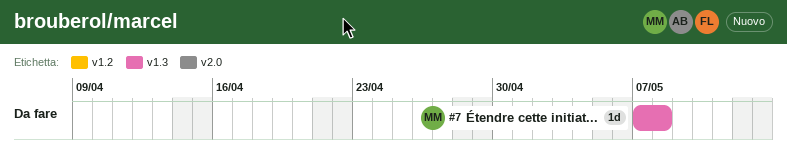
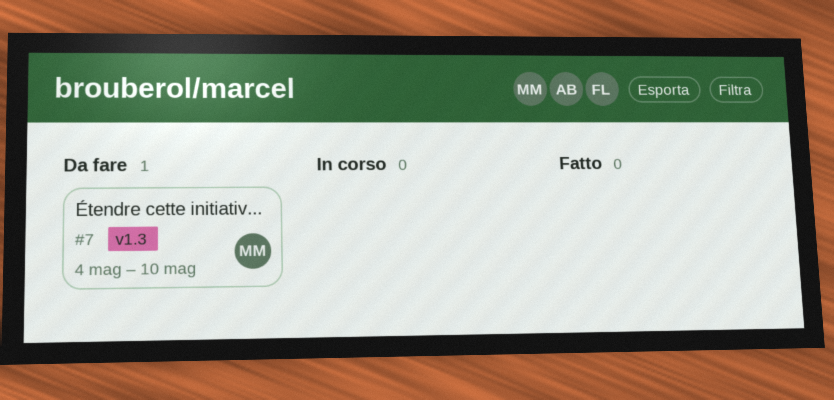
#7, start: May 7 -> May 4
#7, due: May 8 -> May 10

